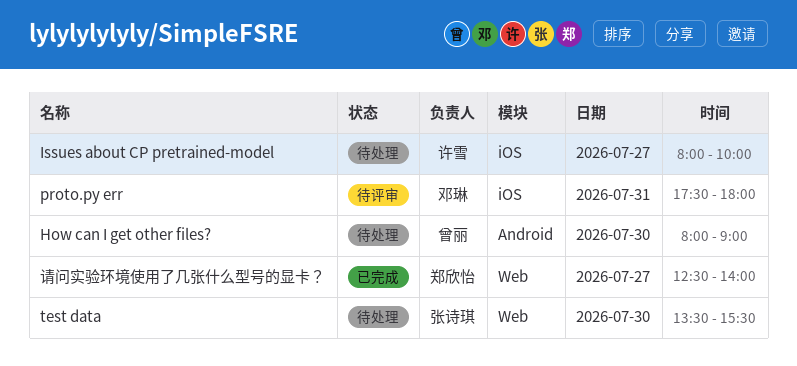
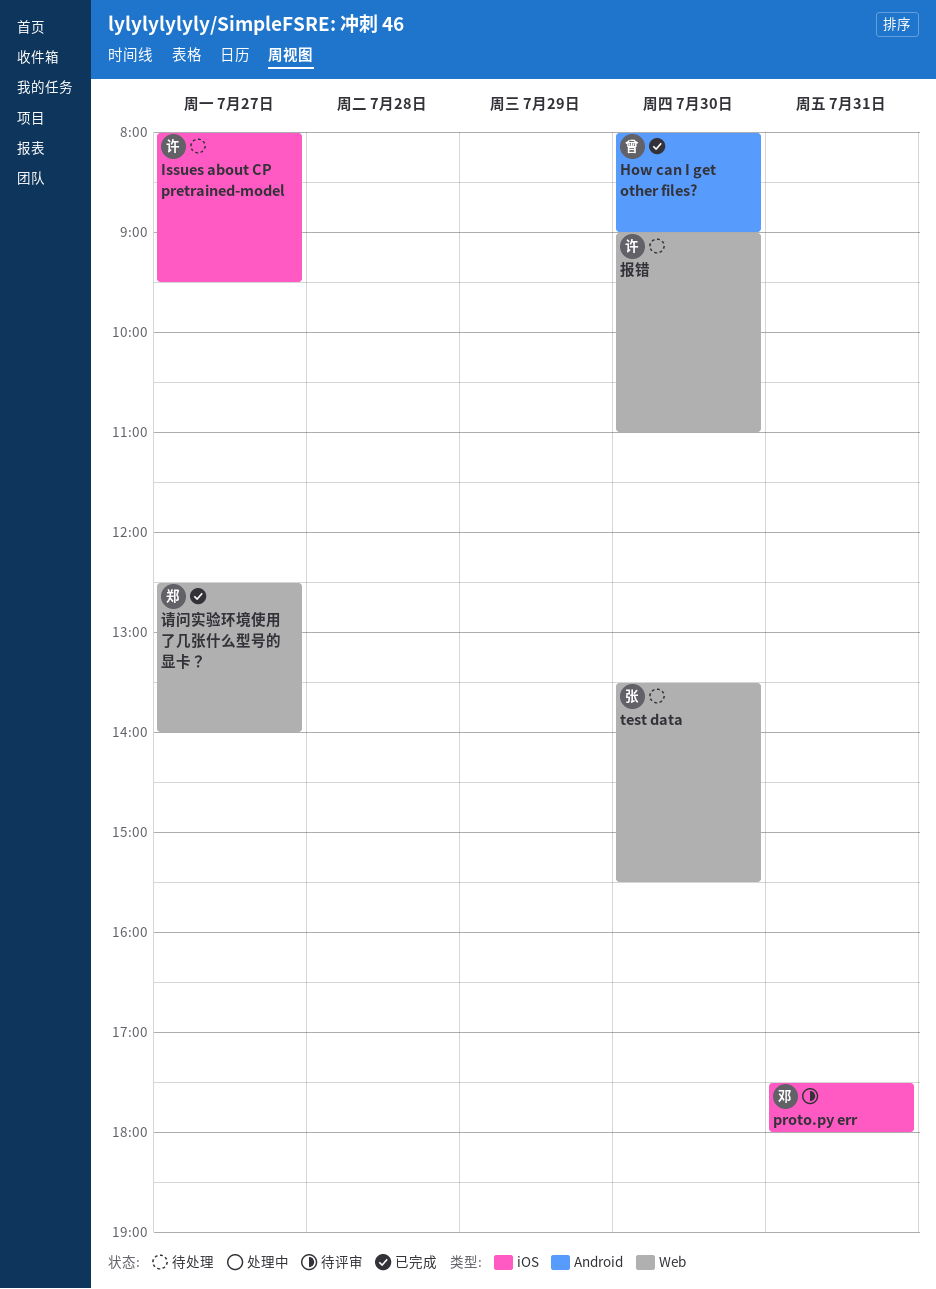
How can I get other files?, status: 待处理 -> 已完成
Issues about CP pretrained-model, ends: 10:00 -> 09:30
报错: none -> present

